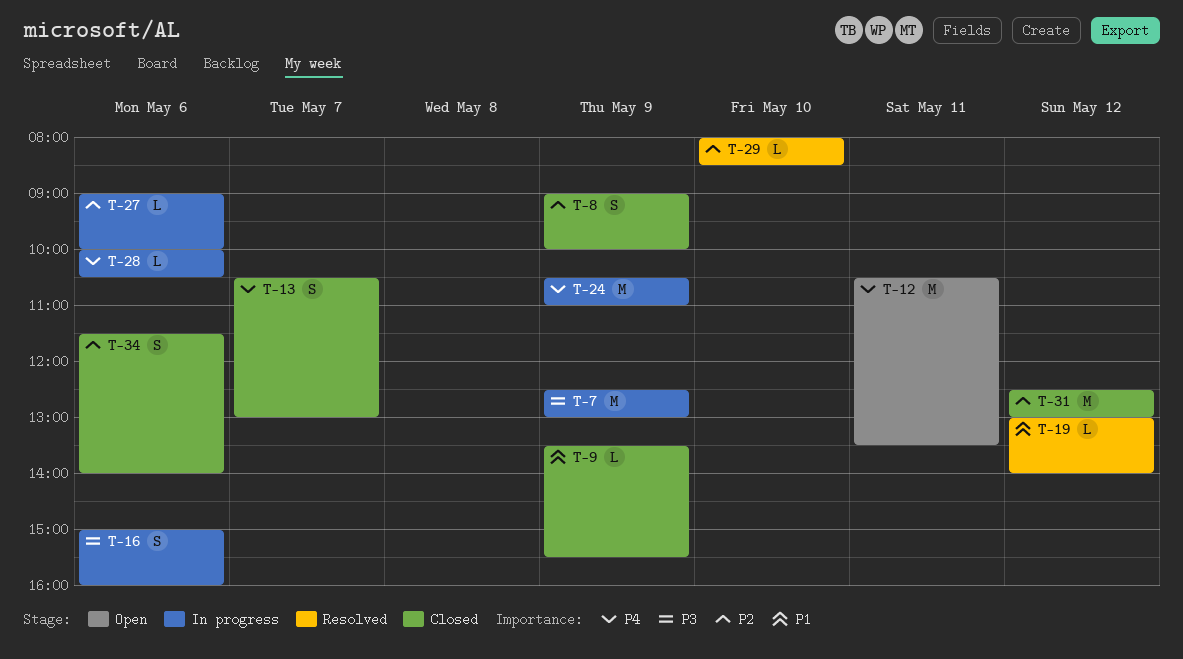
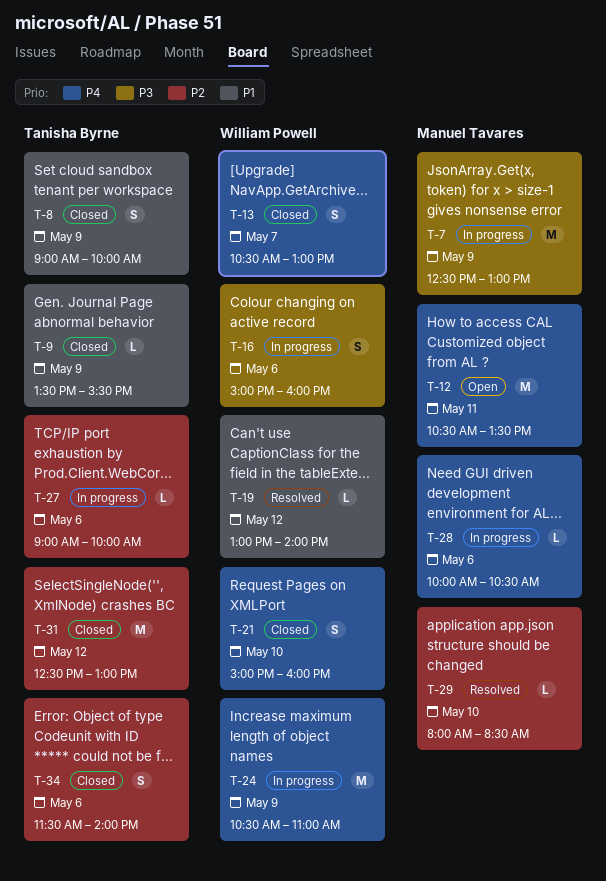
T-8, priority: P2 -> P1
T-21: none -> present

